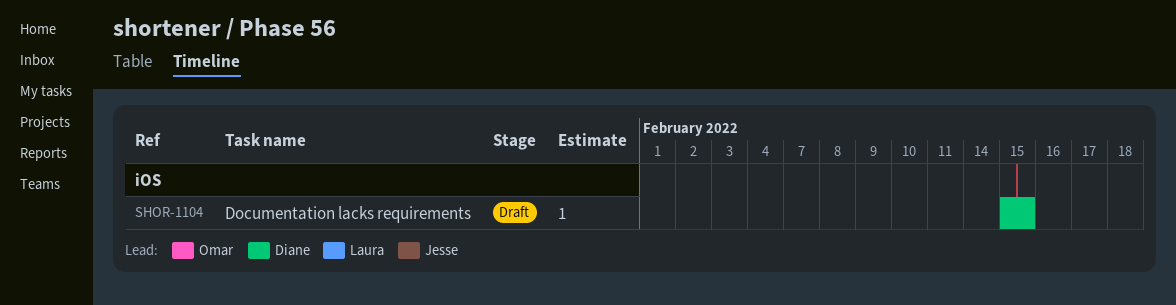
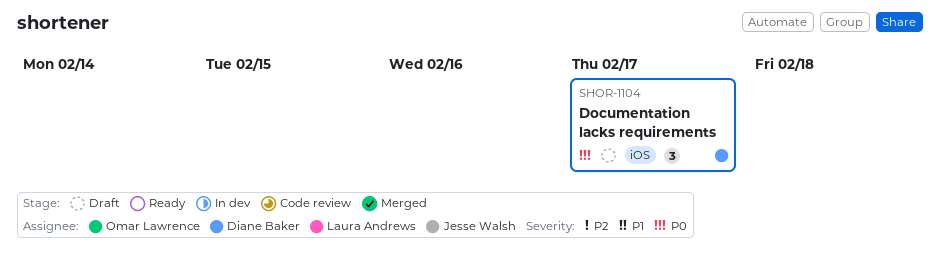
SHOR-1104, estimate: 1 -> 3
SHOR-1104, due: Feb 15 -> Feb 17

